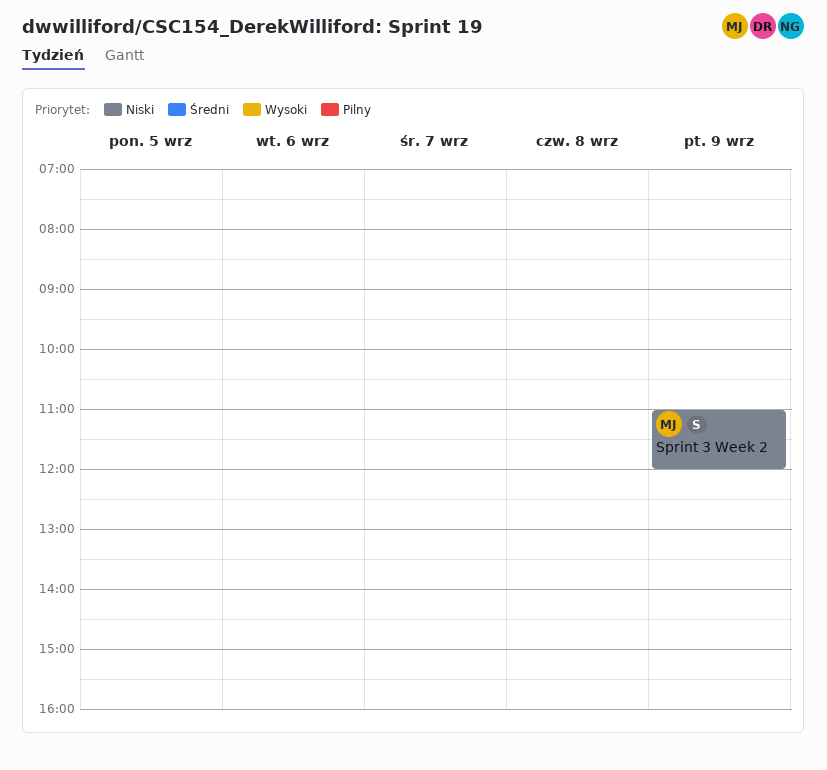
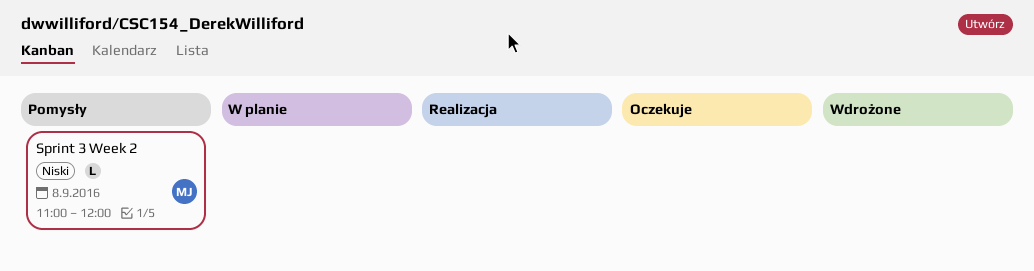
Sprint 3 Week 2, estimate: S -> L
Sprint 3 Week 2, day: Sep 9 -> Sep 8

